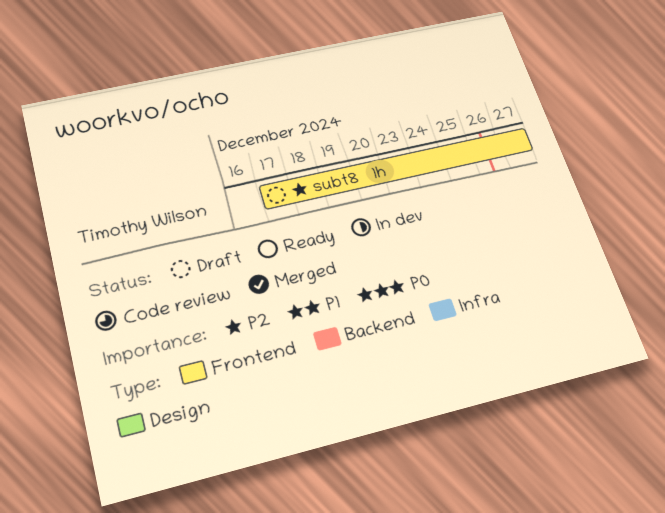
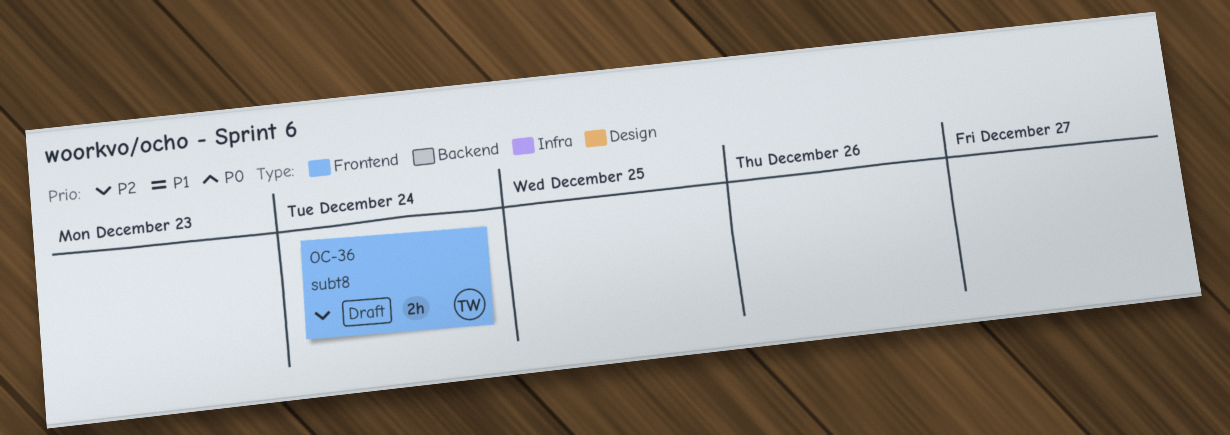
subt8, estimate: 1h -> 2h
subt8, due: Dec 27 -> Dec 24

